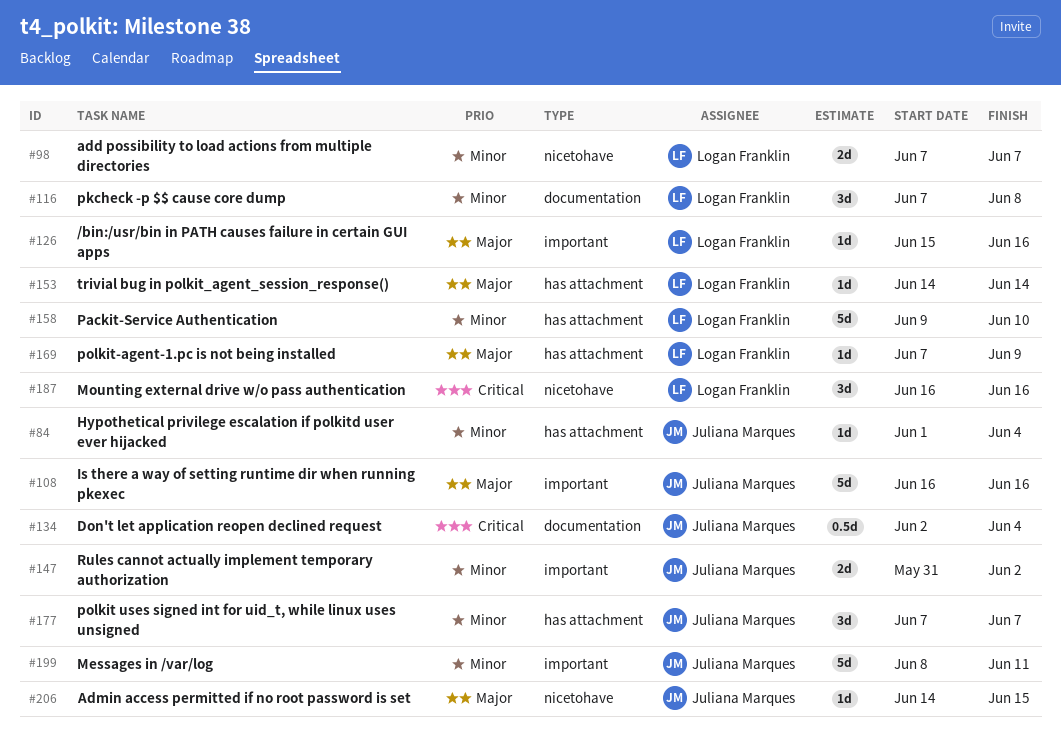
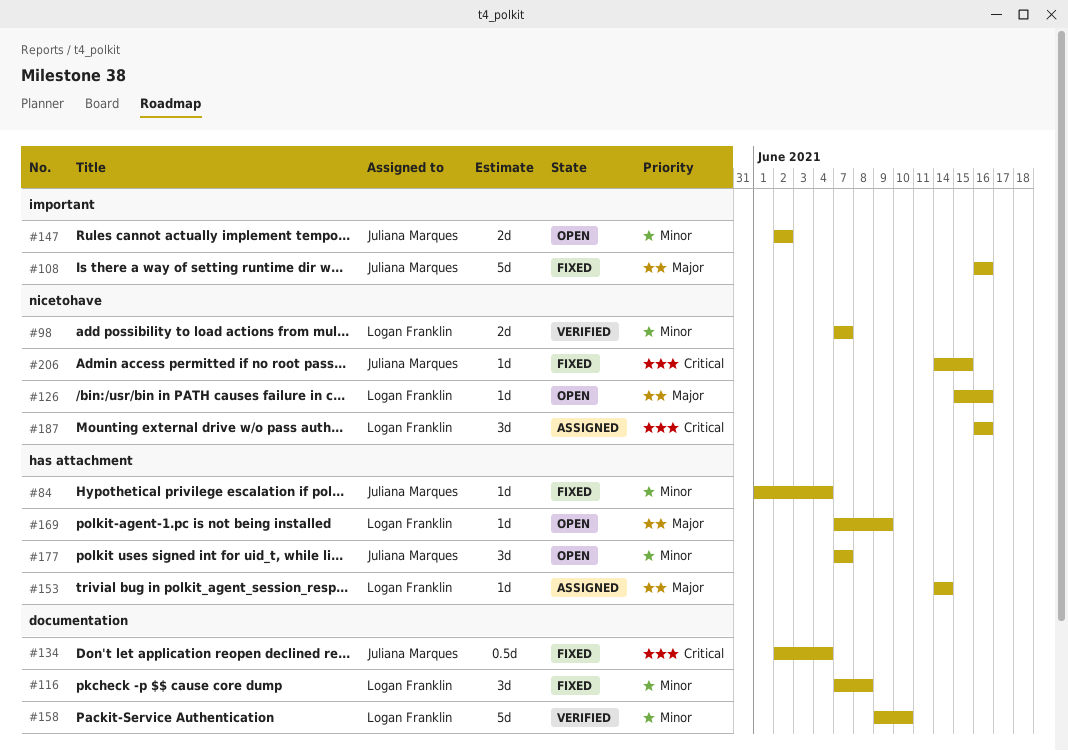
#126, label: important -> nicetohave
#147, start: May 31 -> Jun 2
#158, label: has attachment -> documentation
#199: present -> none
#206, priority: Major -> Critical

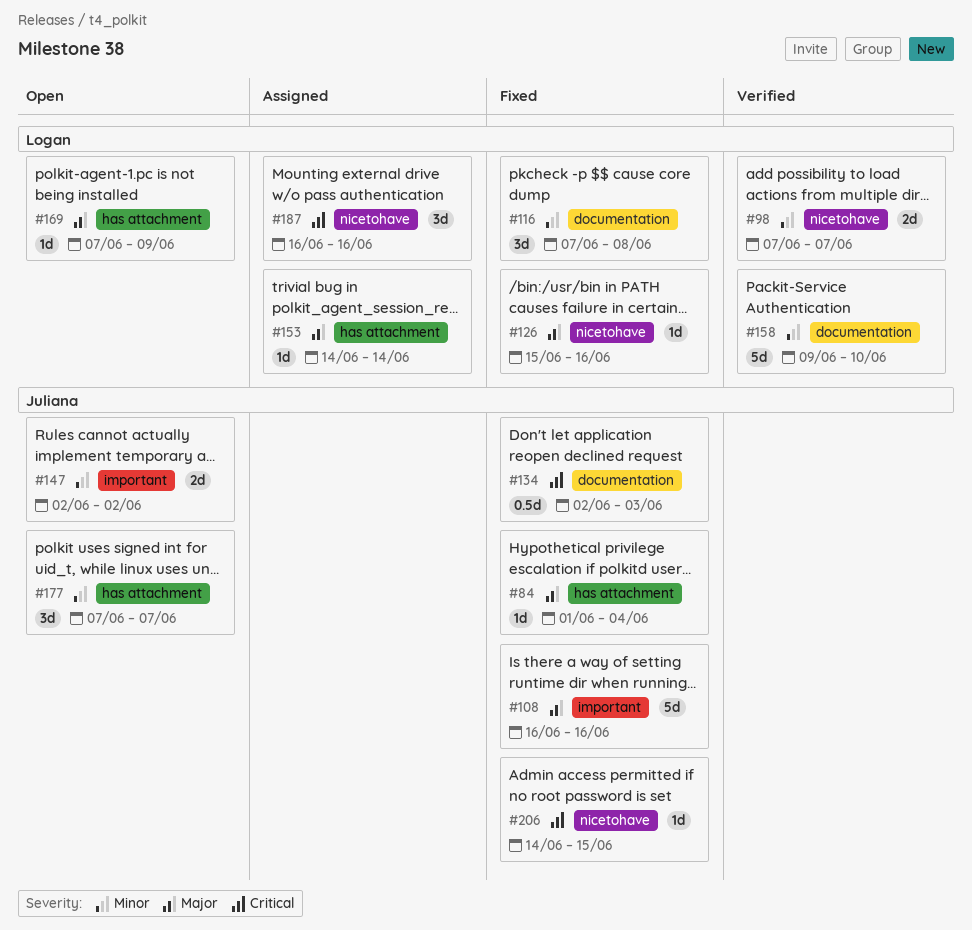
#84, priority: Minor -> Major
#126, status: Open -> Fixed
#134, due: Jun 4 -> Jun 3

